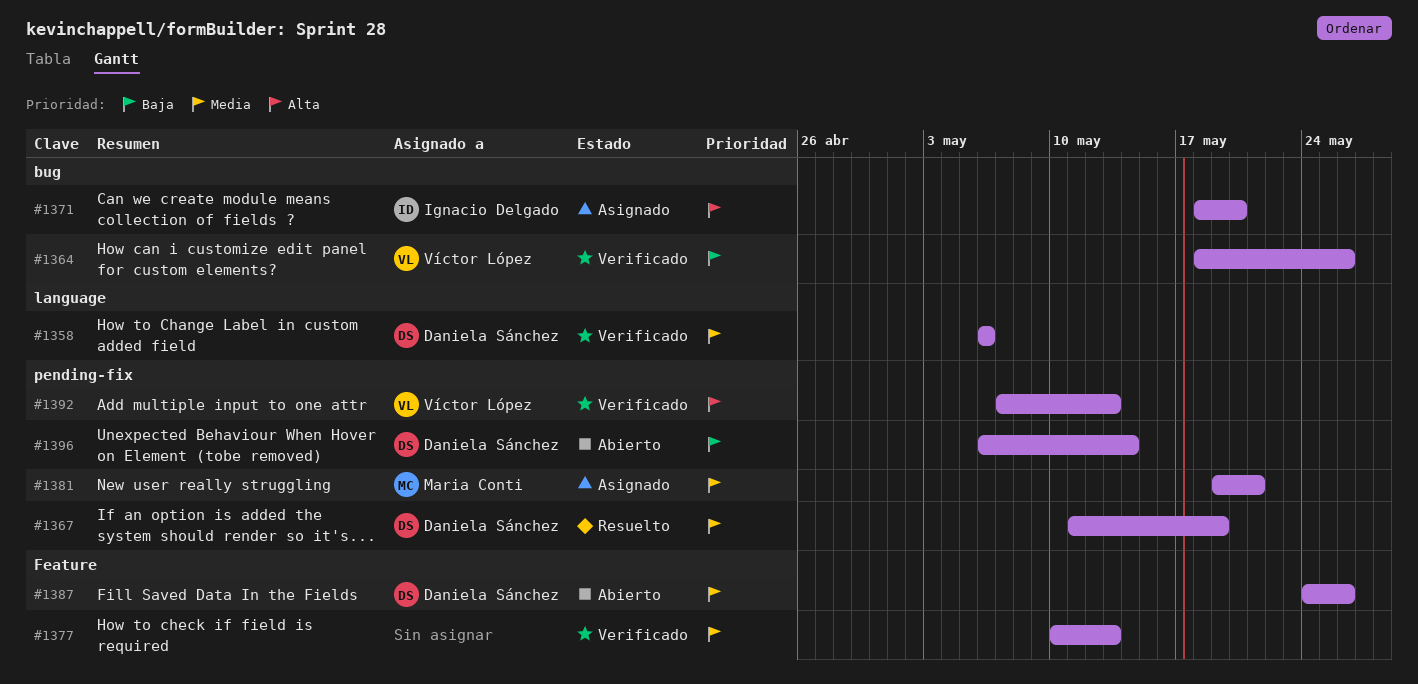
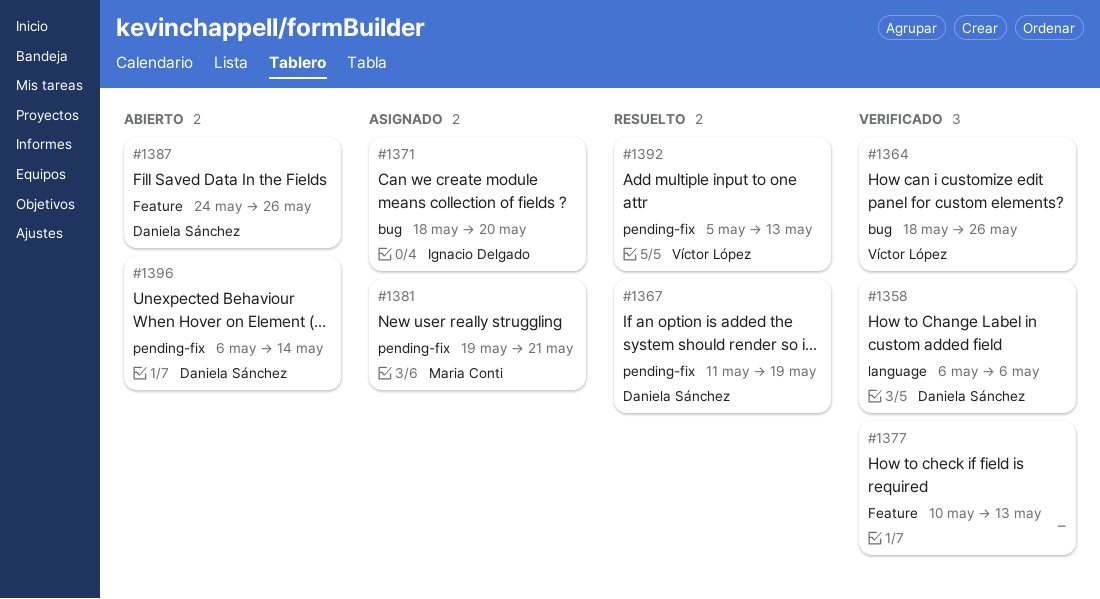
#1392, status: Verificado -> Resuelto
#1392, start: May 7 -> May 5

